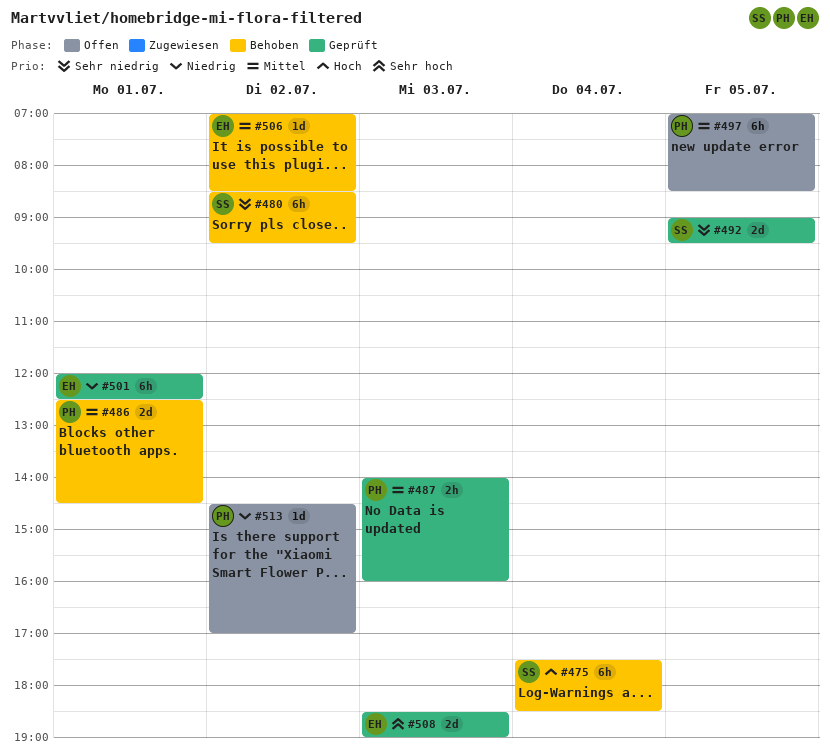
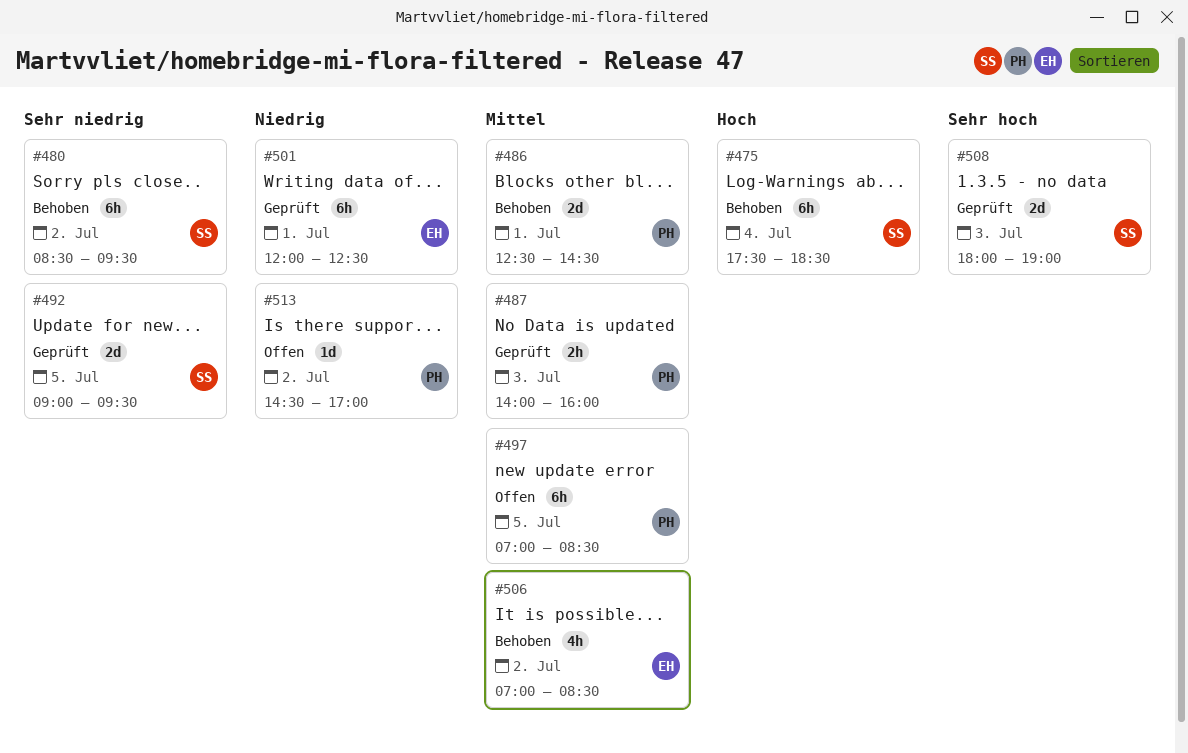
#506, estimate: 1d -> 4h
#508, owner: EH -> SS
#508, begins: 18:30 -> 18:00

